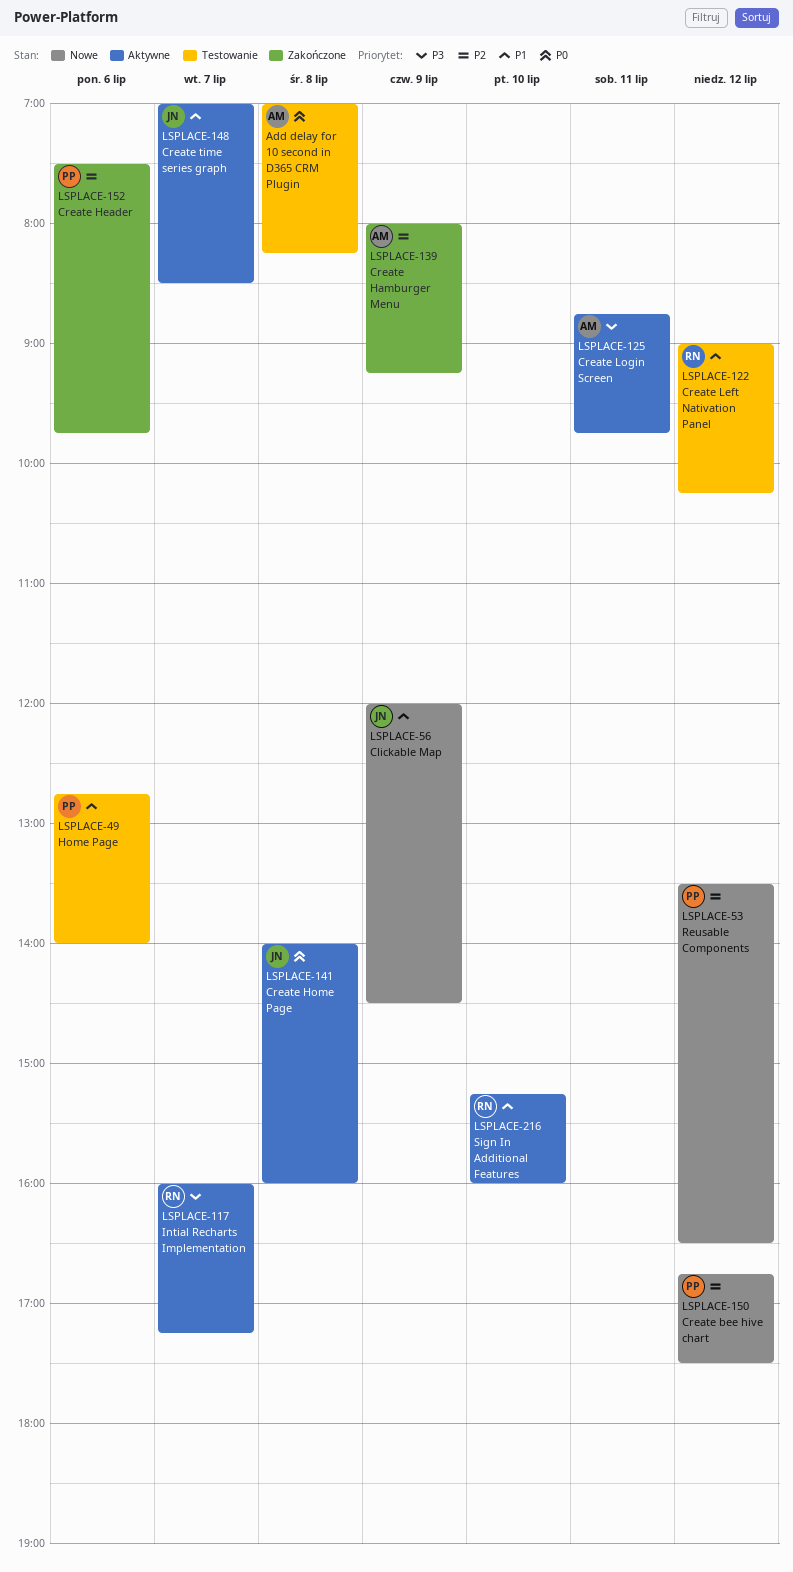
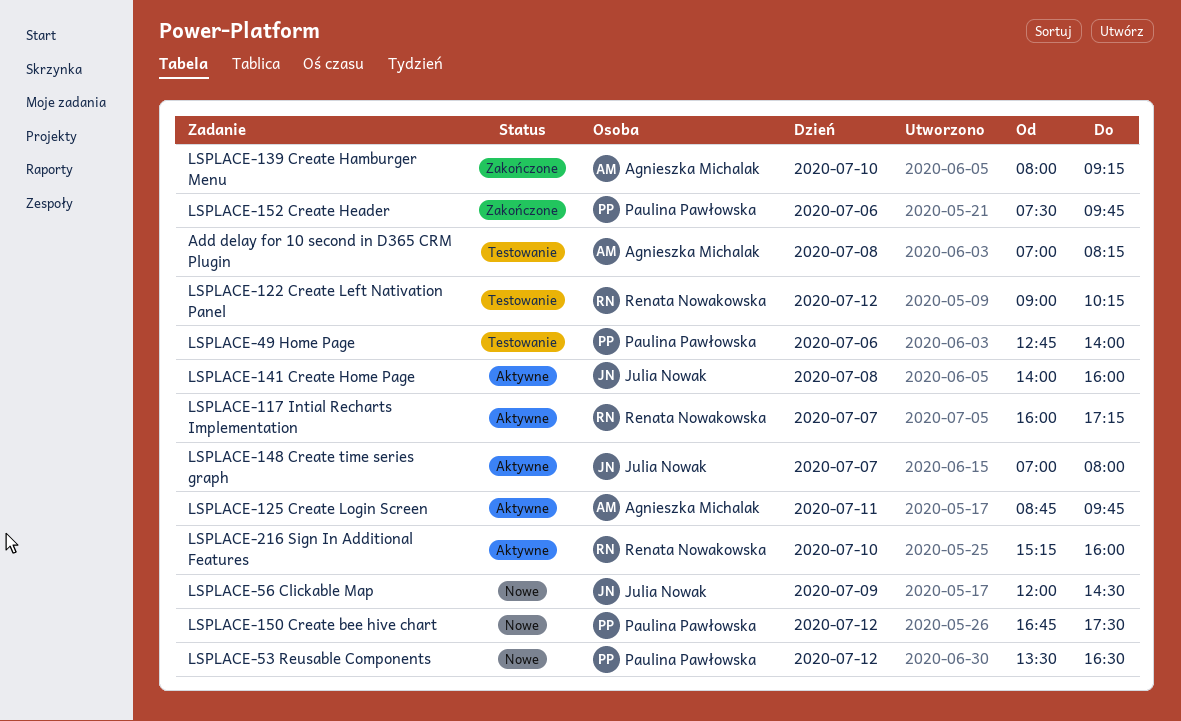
LSPLACE-139 Create Hamburger Menu, day: Jul 9 -> Jul 10
LSPLACE-148 Create time series graph, ends: 08:30 -> 08:00

